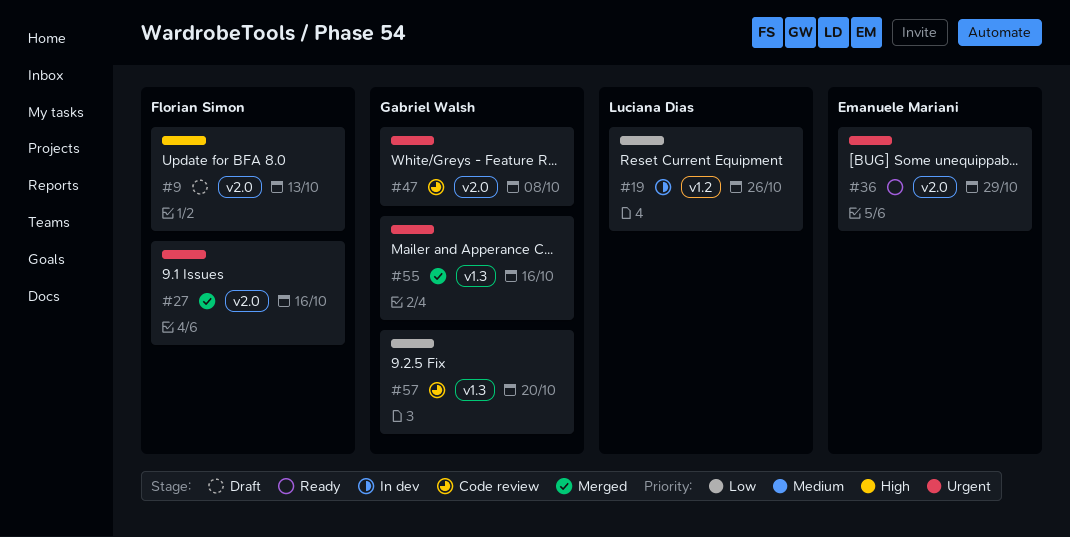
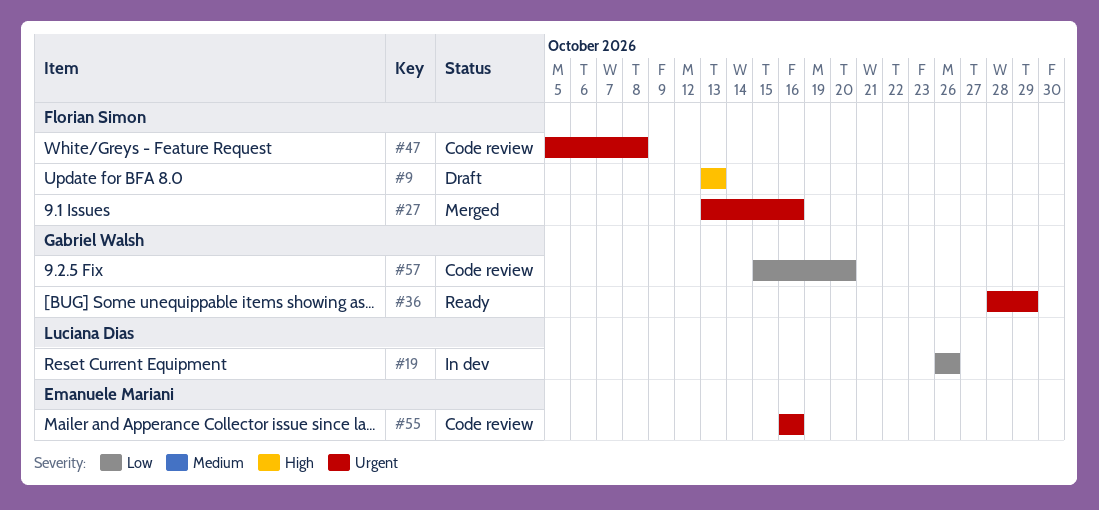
#36, owner: Emanuele Mariani -> Gabriel Walsh
#47, owner: Gabriel Walsh -> Florian Simon
#55, status: Merged -> Code review
#55, owner: Gabriel Walsh -> Emanuele Mariani

